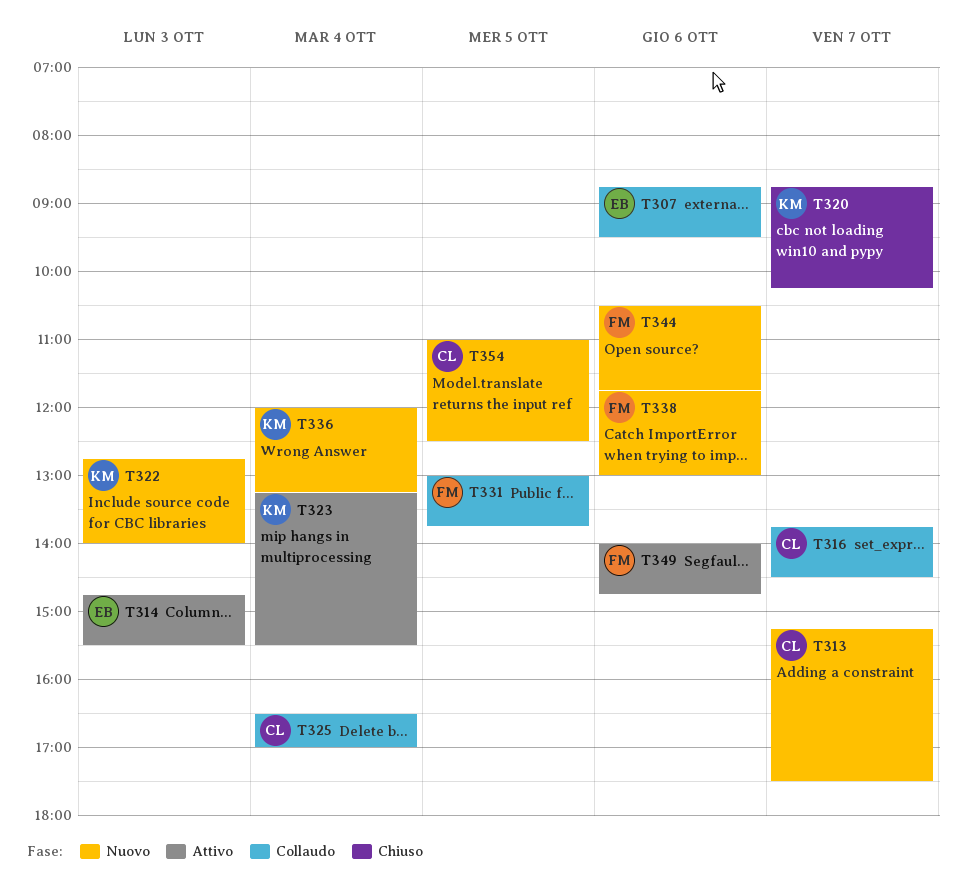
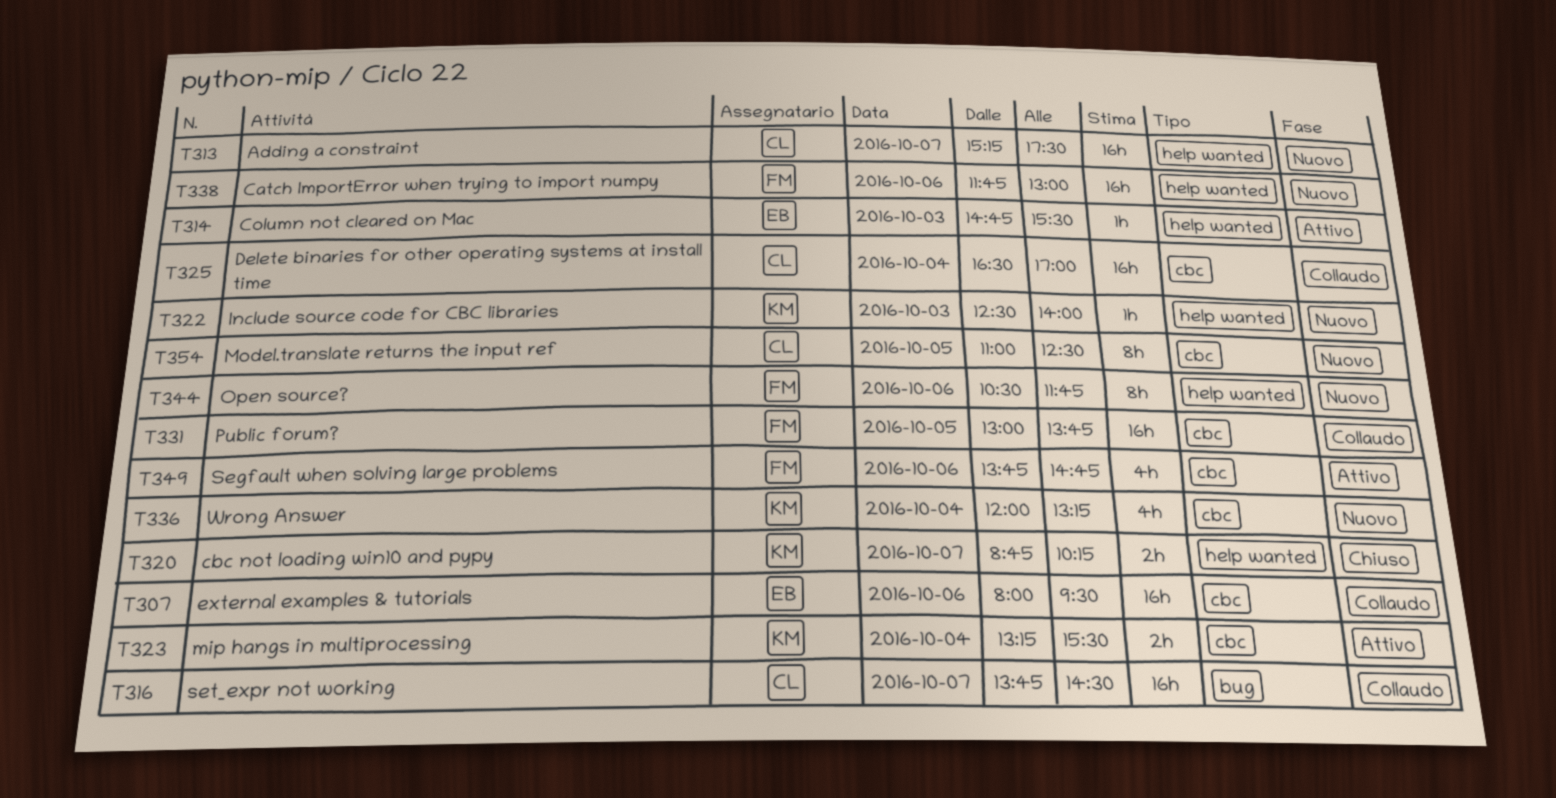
T307, begins: 08:45 -> 08:00
T322, begins: 12:45 -> 12:30
T349, begins: 14:00 -> 13:45

